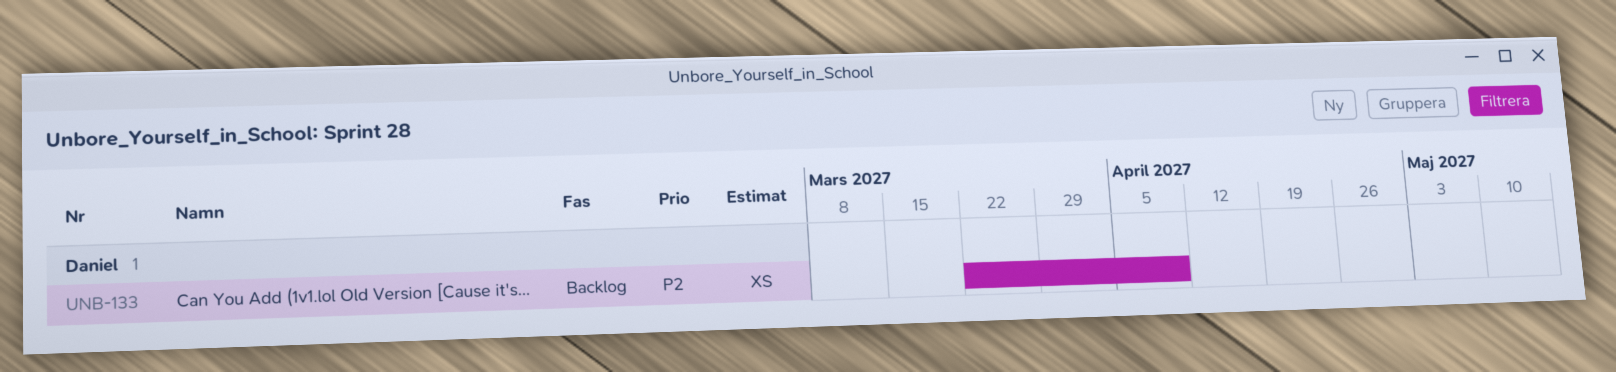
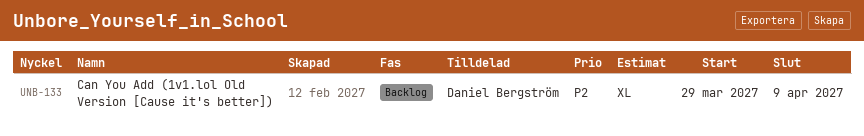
UNB-133, estimate: XS -> XL
UNB-133, start: Mar 22 -> Mar 29

